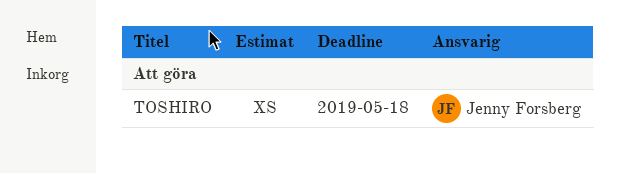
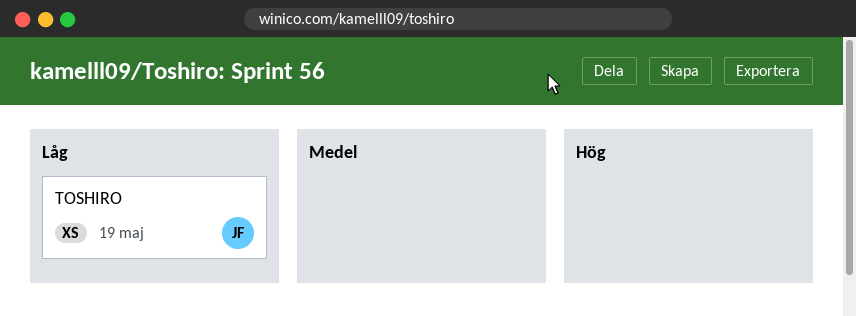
TOSHIRO, due: May 18 -> May 19

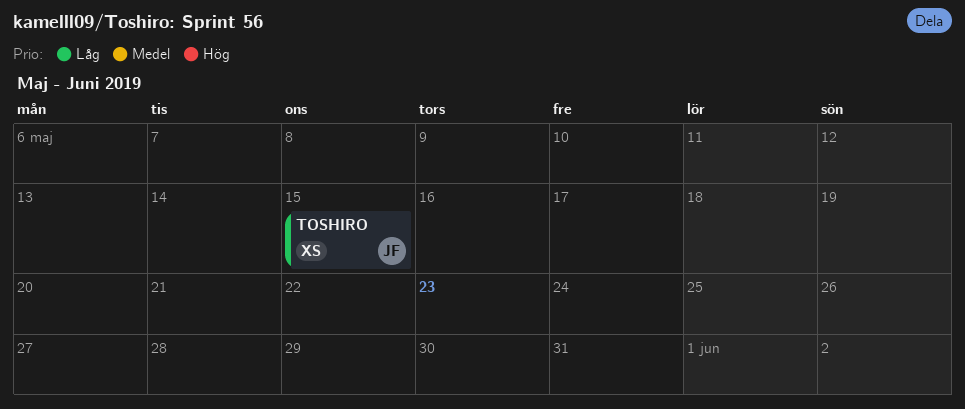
TOSHIRO, due: May 19 -> May 15

